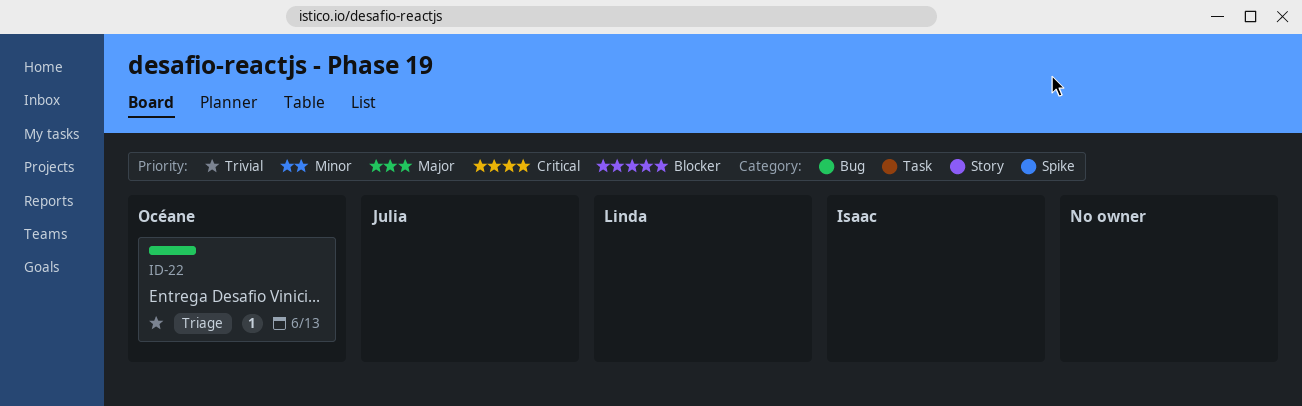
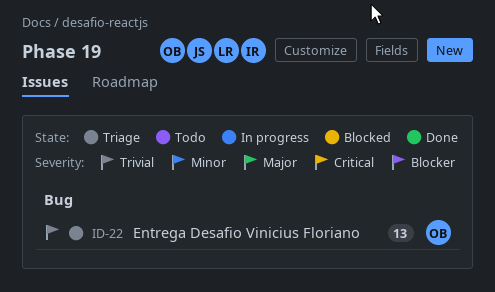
ID-22, estimate: 1 -> 13

